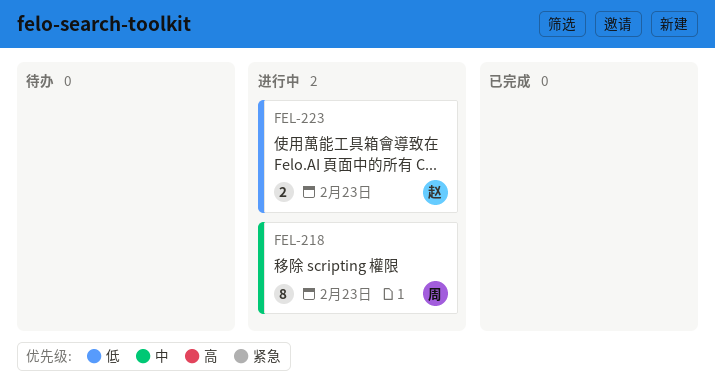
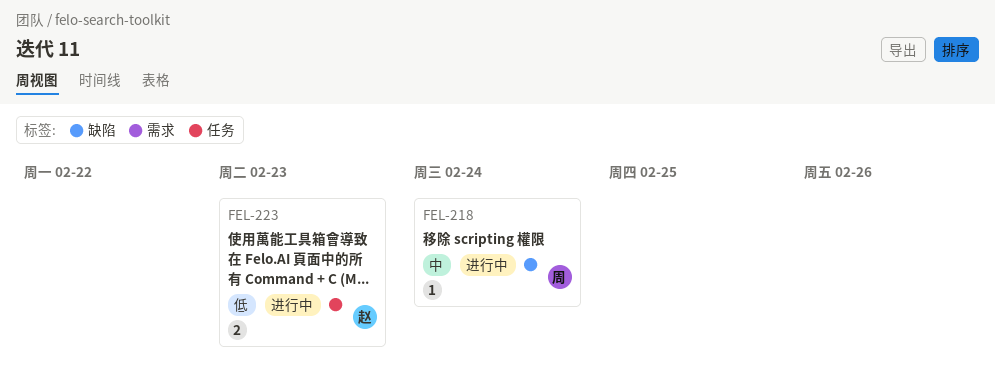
FEL-218, estimate: 8 -> 1
FEL-218, due: Feb 23 -> Feb 24

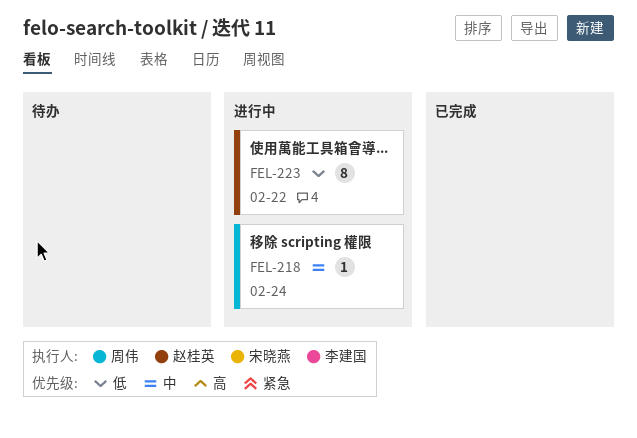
FEL-223, estimate: 2 -> 8
FEL-223, due: Feb 23 -> Feb 22

